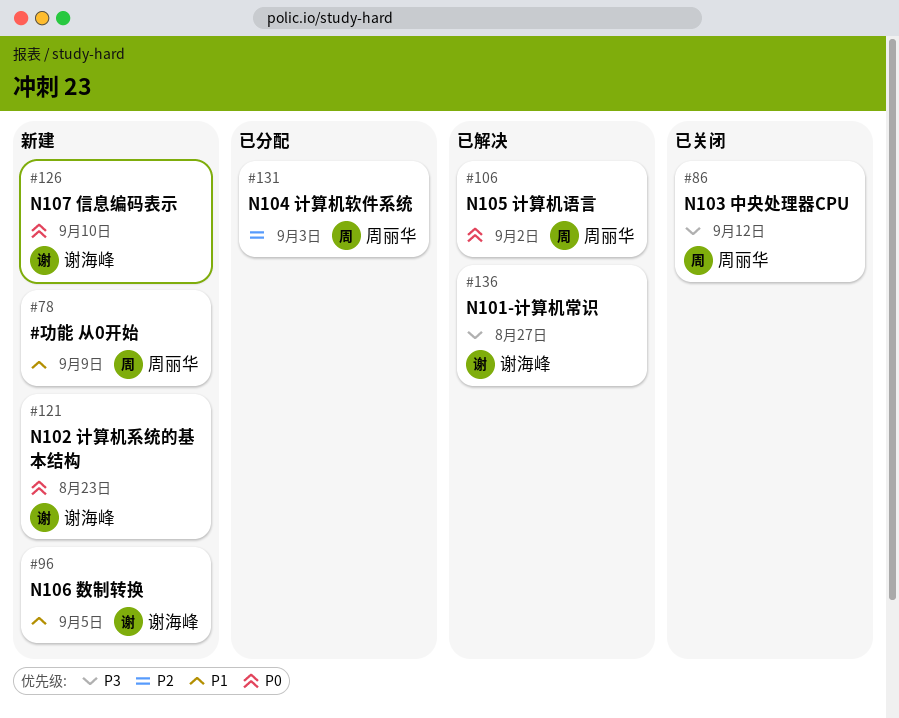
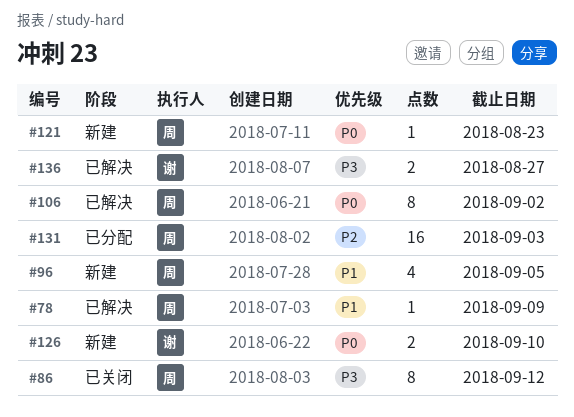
#78, status: 新建 -> 已解决
#96, owner: 谢海峰 -> 周丽华
#121, owner: 谢海峰 -> 周丽华

